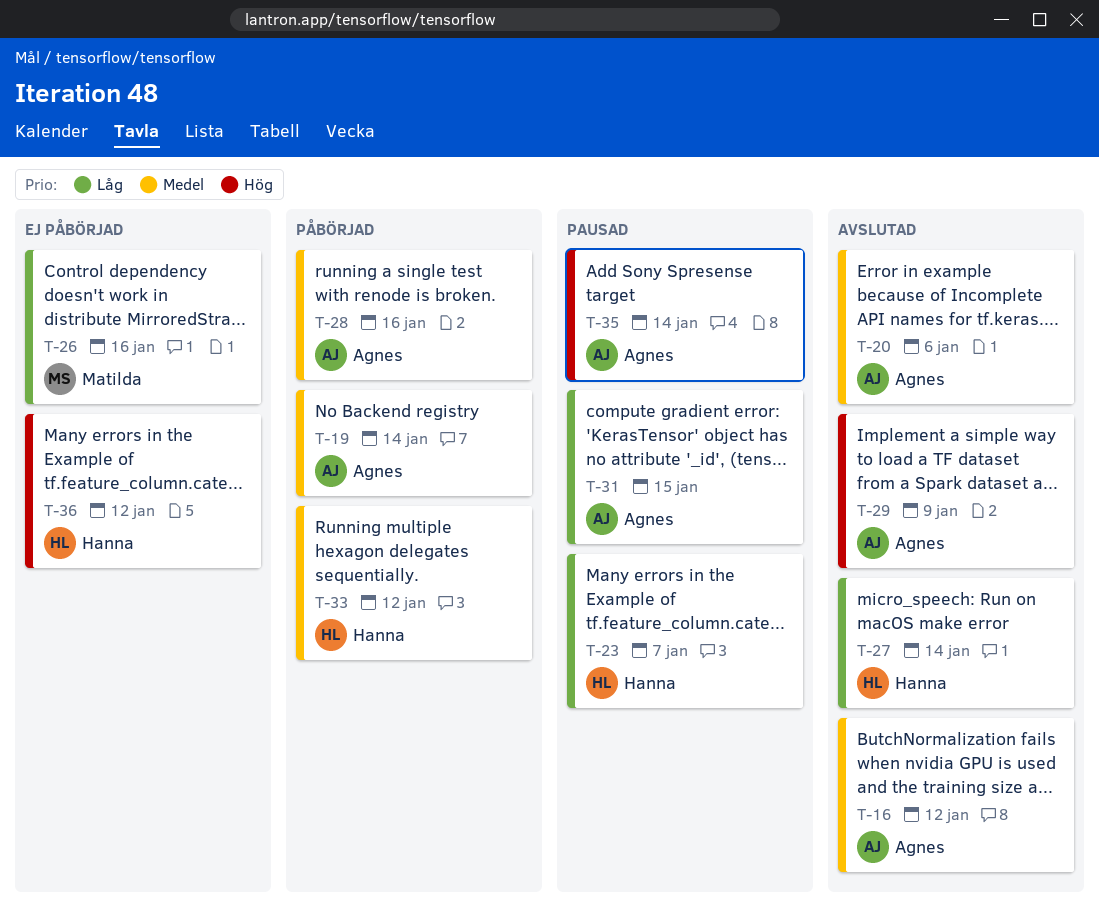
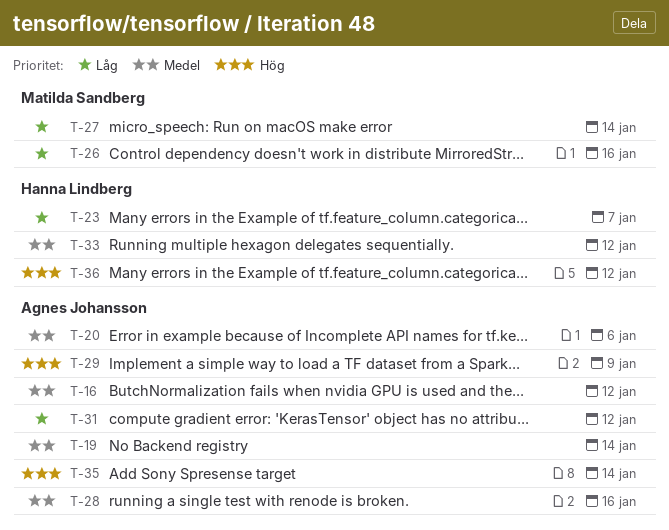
T-27, owner: Hanna Lindberg -> Matilda Sandberg
T-31, due: Jan 15 -> Jan 12

